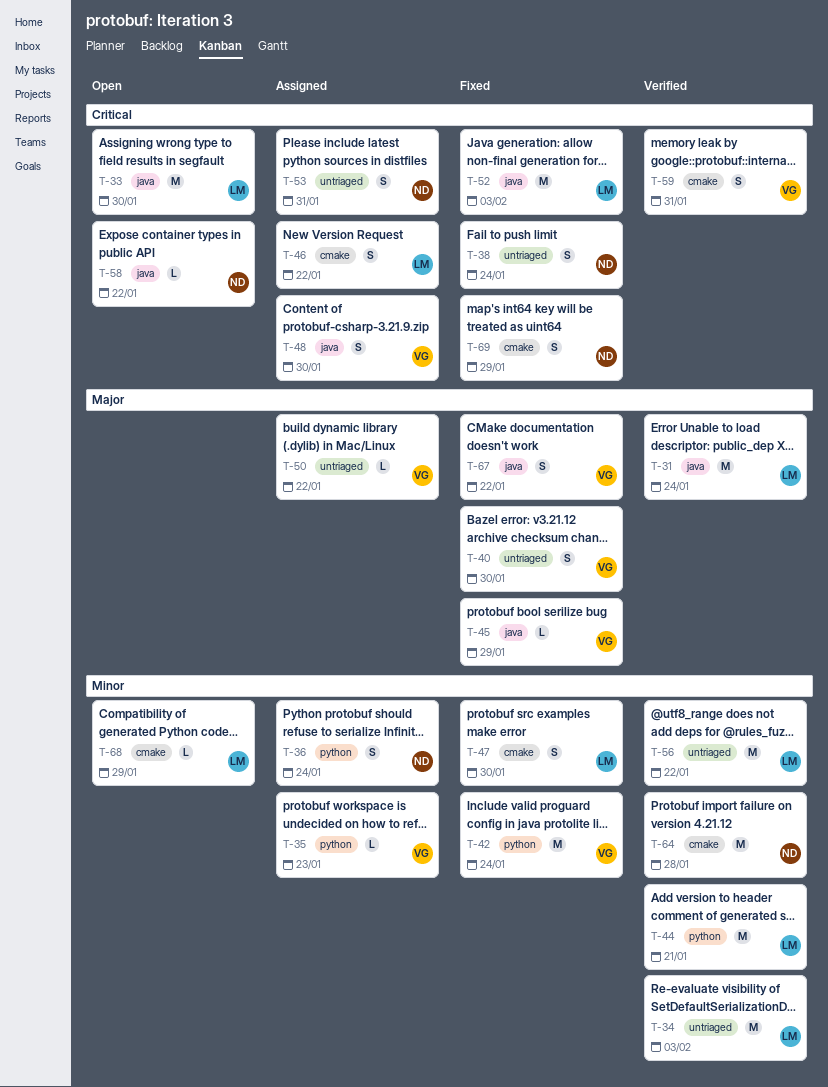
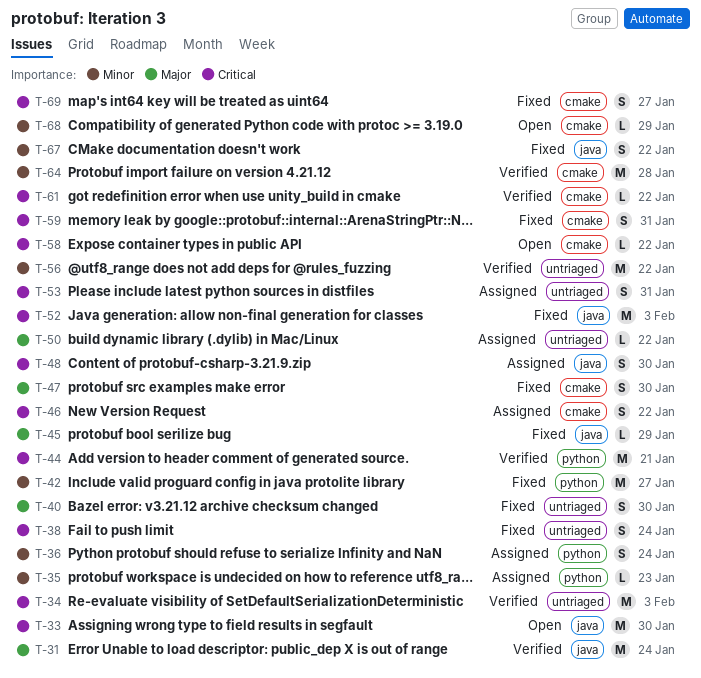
T-34, priority: Minor -> Critical
T-42, due: Jan 24 -> Jan 27
T-44, priority: Minor -> Critical
T-47, priority: Minor -> Major
T-58, label: java -> cmake
T-59, status: Verified -> Fixed
T-61: none -> present
T-67, priority: Major -> Minor
T-69, due: Jan 29 -> Jan 27

